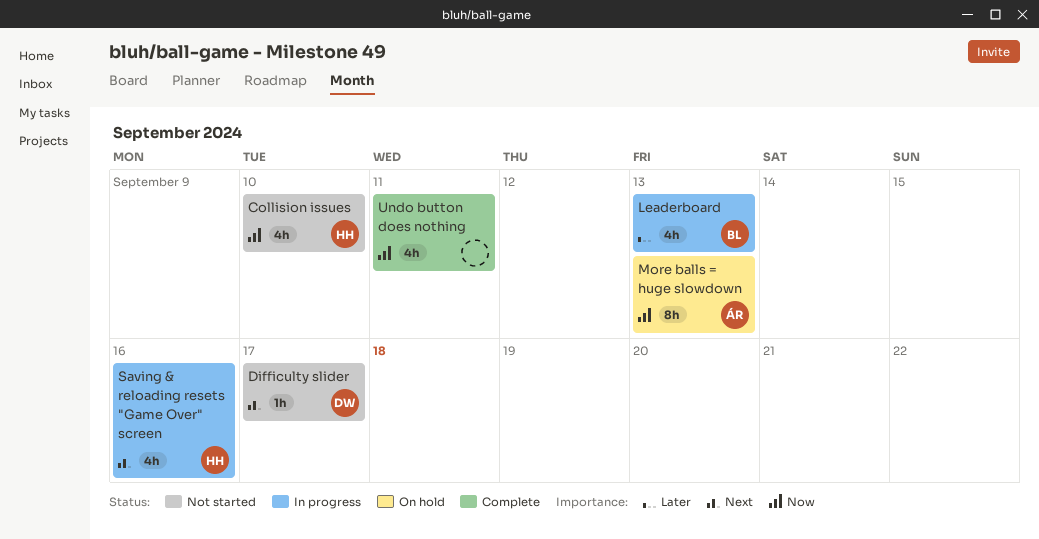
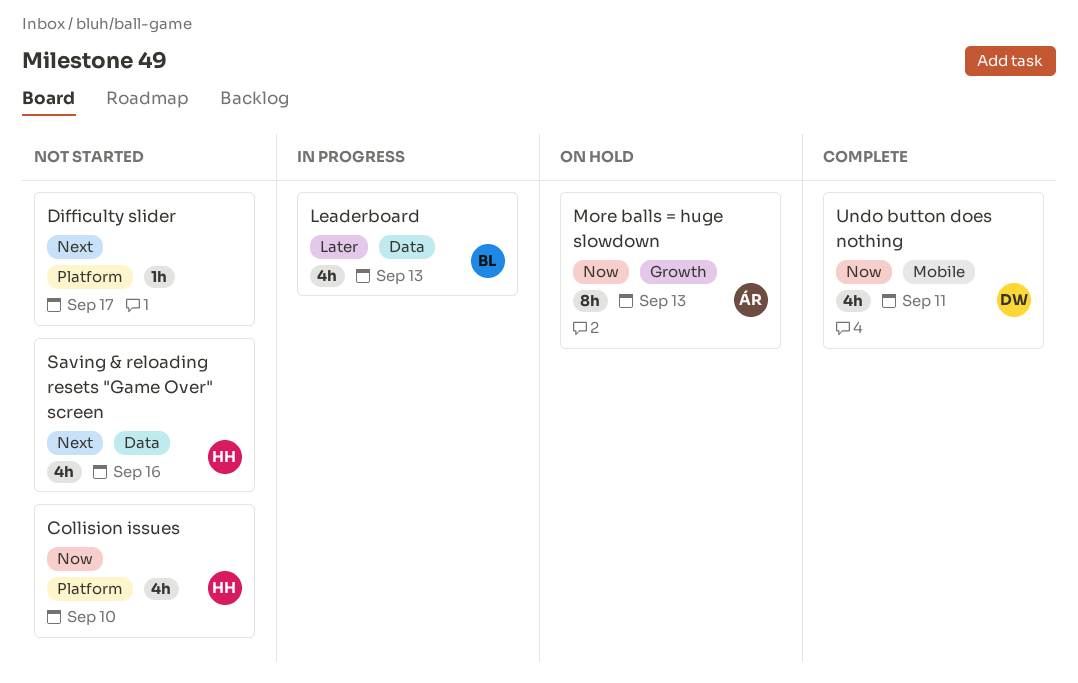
Difficulty slider, owner: DW -> none
Saving & reloading resets "Game Over" screen, status: In progress -> Not started
Undo button does nothing, owner: none -> DW

